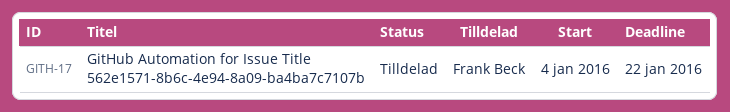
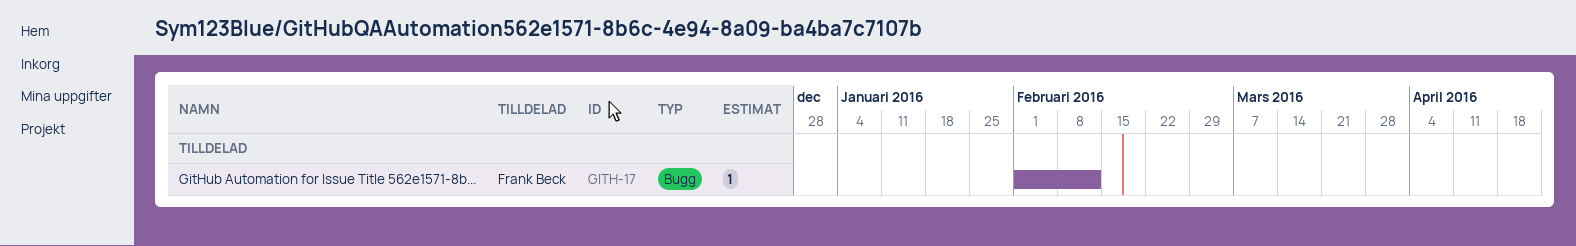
GITH-17, start: Jan 4 -> Feb 1
GITH-17, due: Jan 22 -> Feb 12

